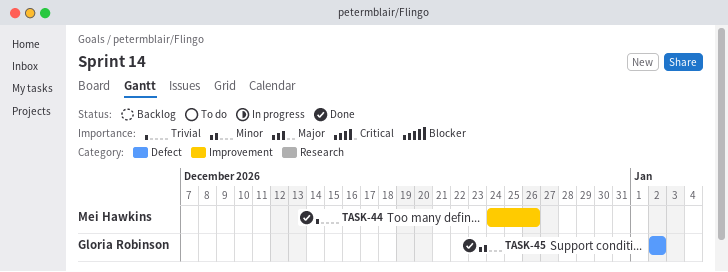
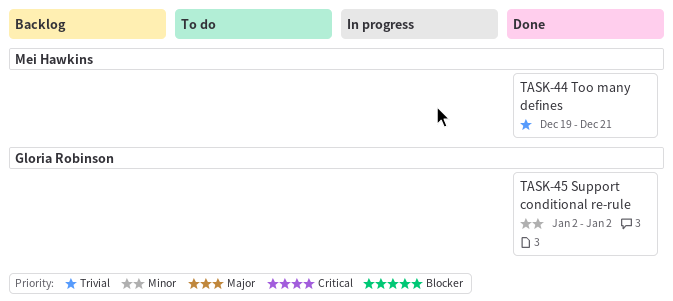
TASK-44, start: Dec 24 -> Dec 19
TASK-44, due: Dec 26 -> Dec 21

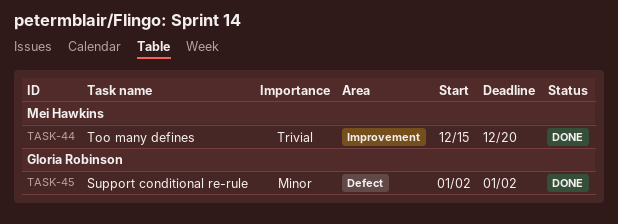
TASK-44, start: Dec 19 -> Dec 15
TASK-44, due: Dec 21 -> Dec 20

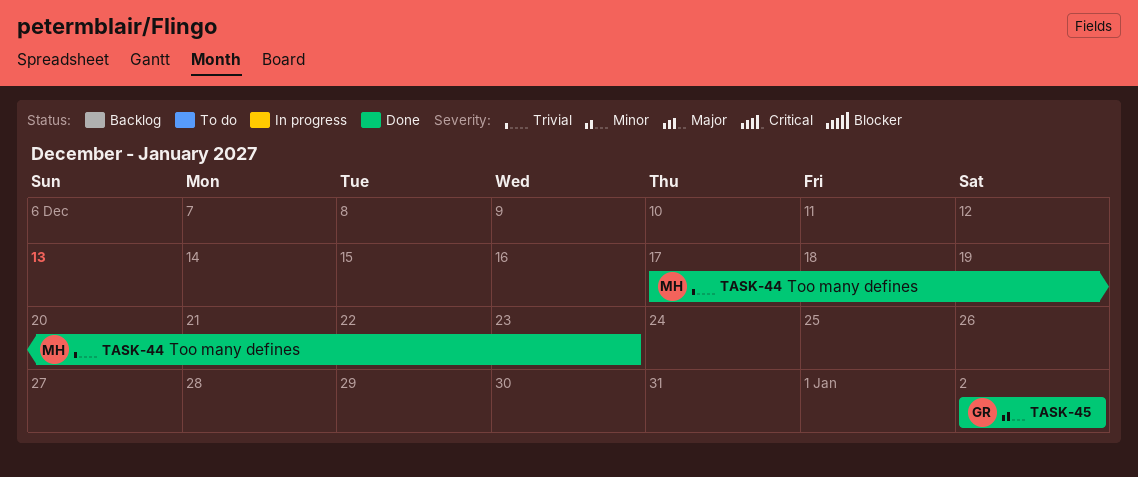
TASK-44, start: Dec 15 -> Dec 17
TASK-44, due: Dec 20 -> Dec 23

